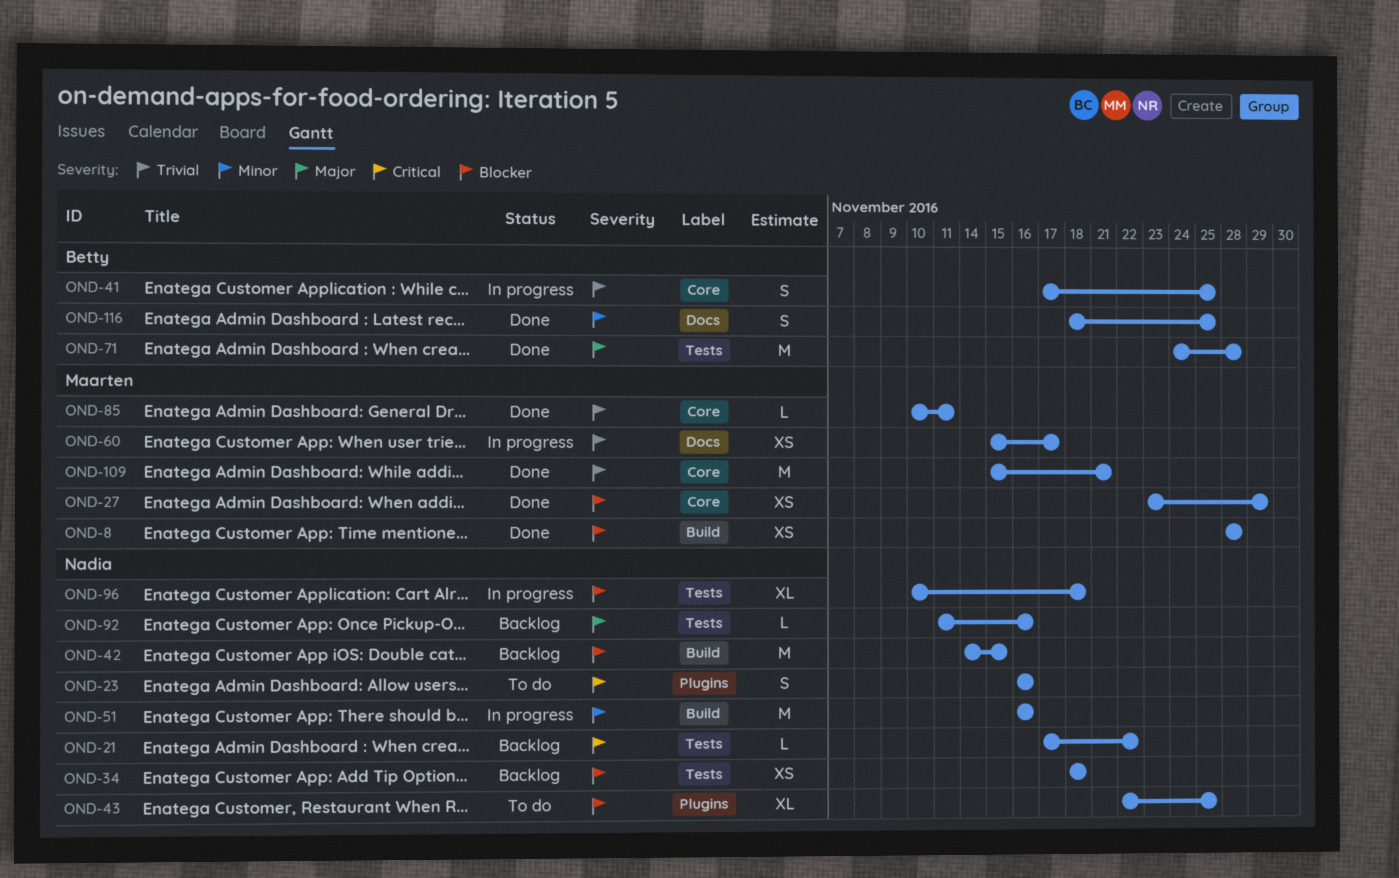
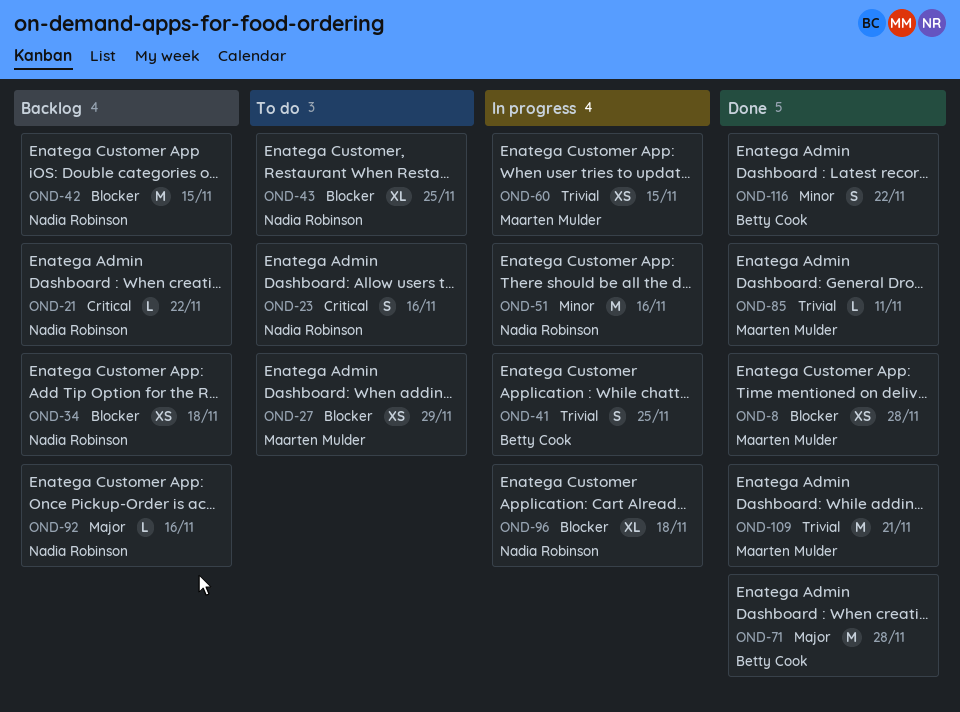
OND-27, status: Done -> To do
OND-60, due: Nov 17 -> Nov 15
OND-116, due: Nov 25 -> Nov 22

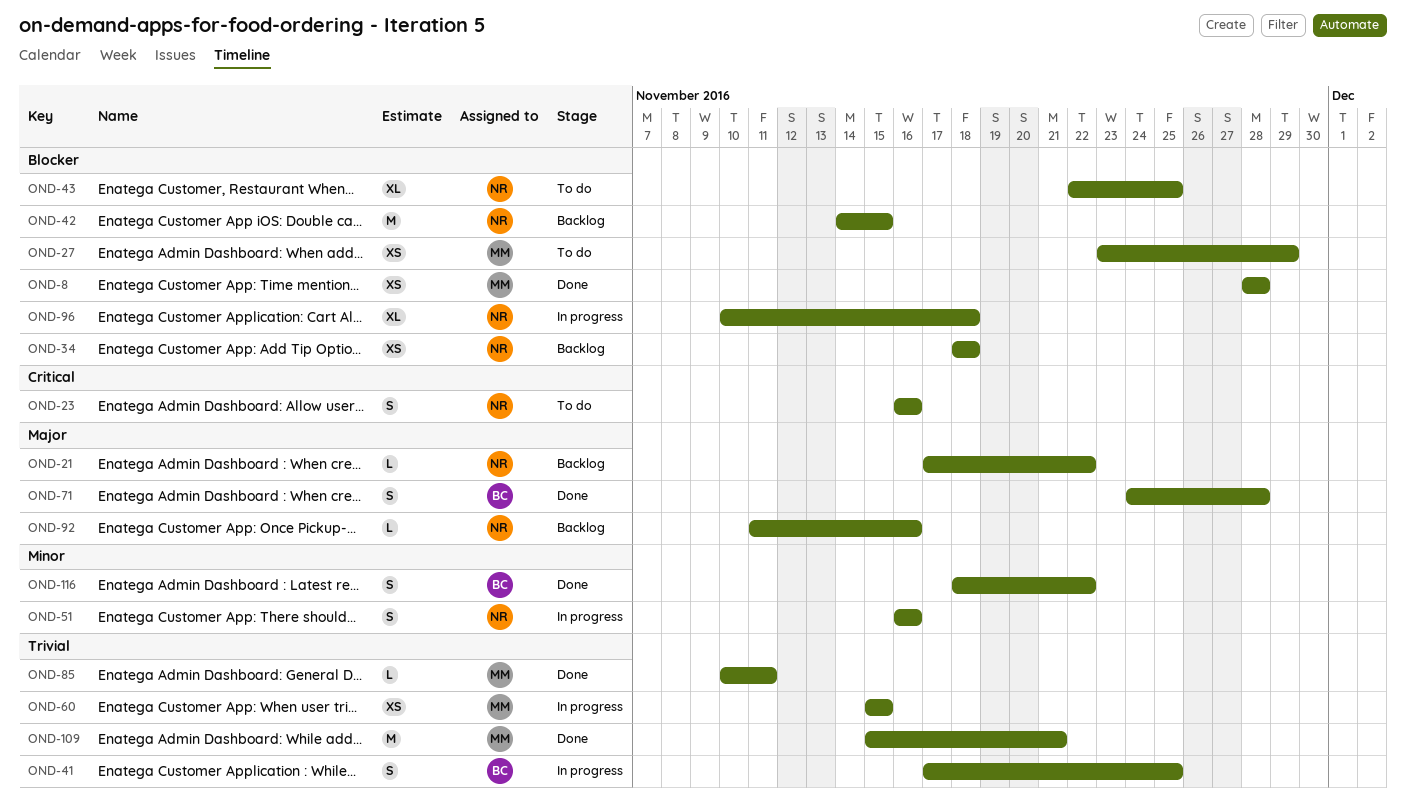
OND-21, priority: Critical -> Major
OND-51, estimate: M -> S
OND-71, estimate: M -> S

